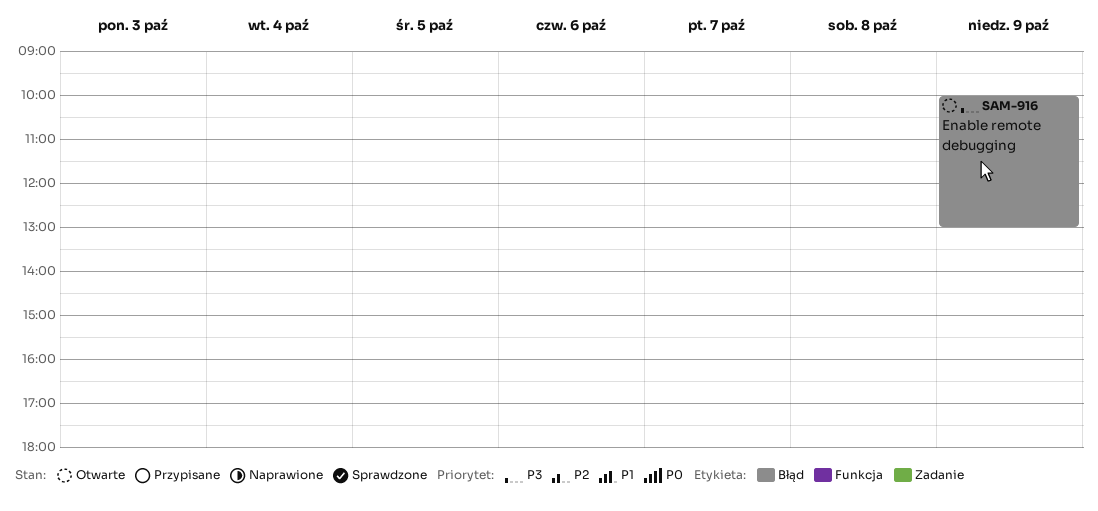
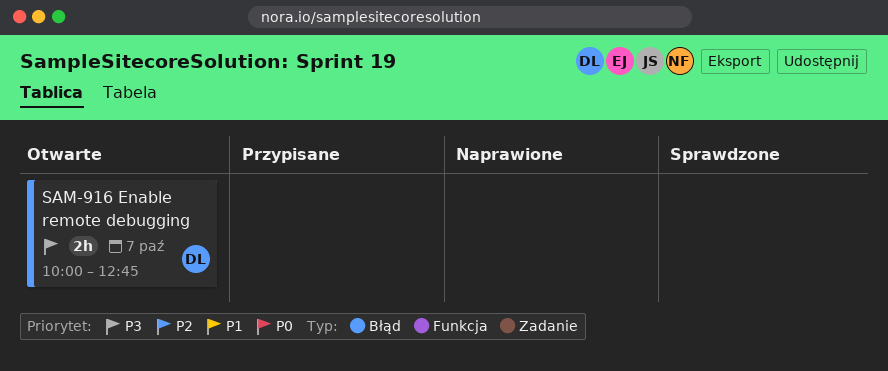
SAM-916, day: Oct 9 -> Oct 7
SAM-916, ends: 13:00 -> 12:45

